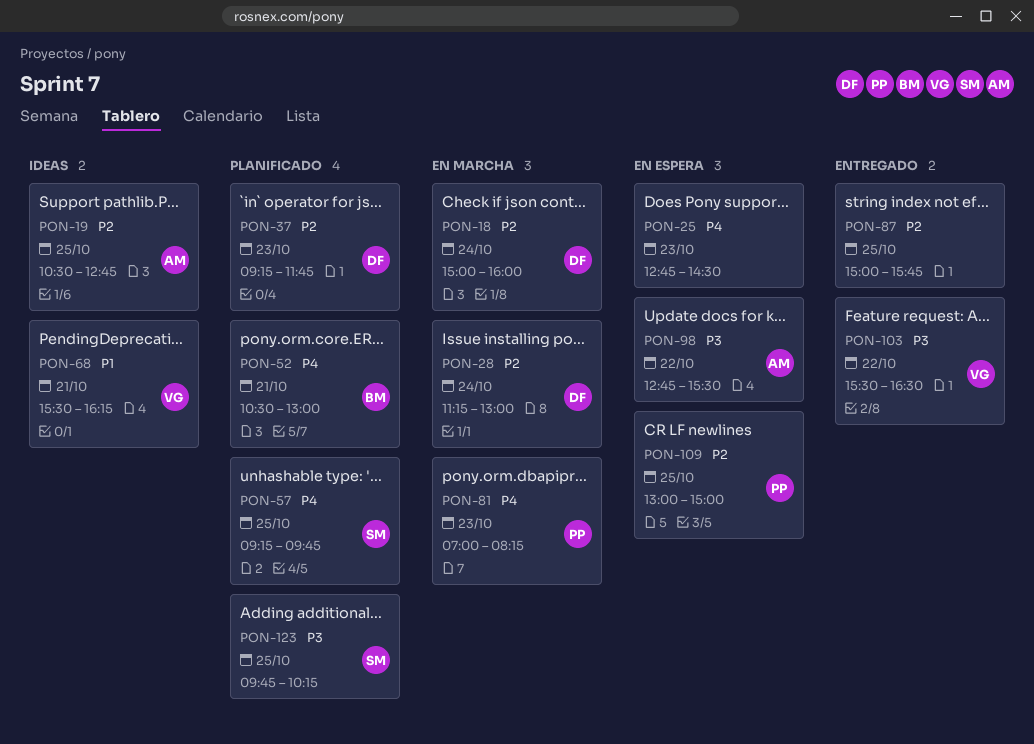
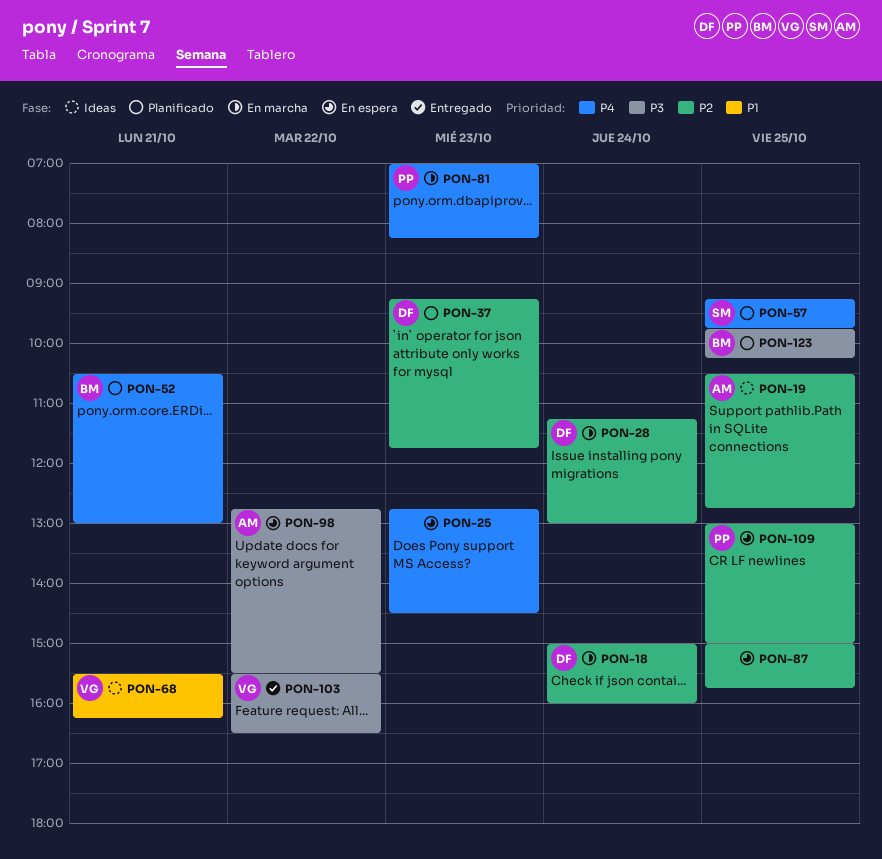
PON-87, status: Entregado -> En espera
PON-123, owner: SM -> BM

